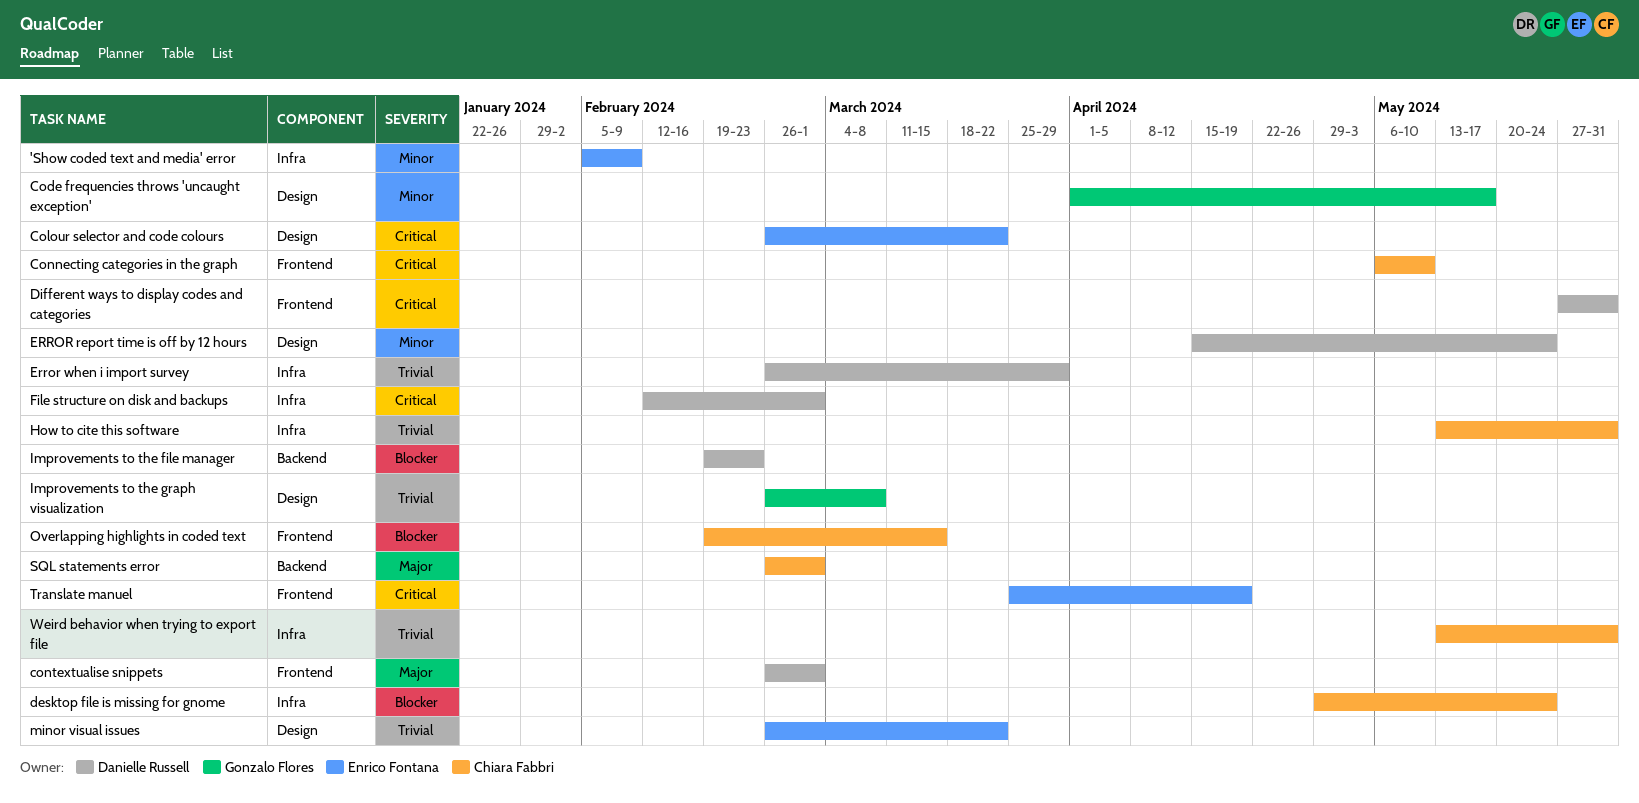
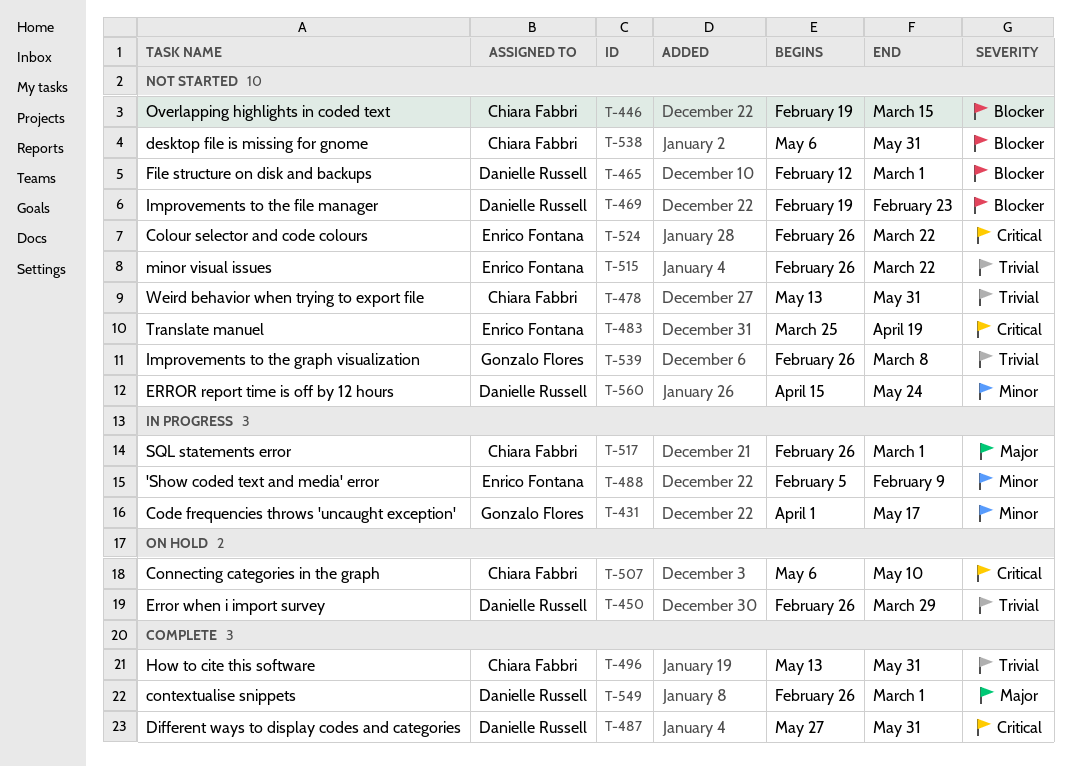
desktop file is missing for gnome, start: Apr 29 -> May 6
desktop file is missing for gnome, due: May 24 -> May 31
File structure on disk and backups, priority: Critical -> Blocker

